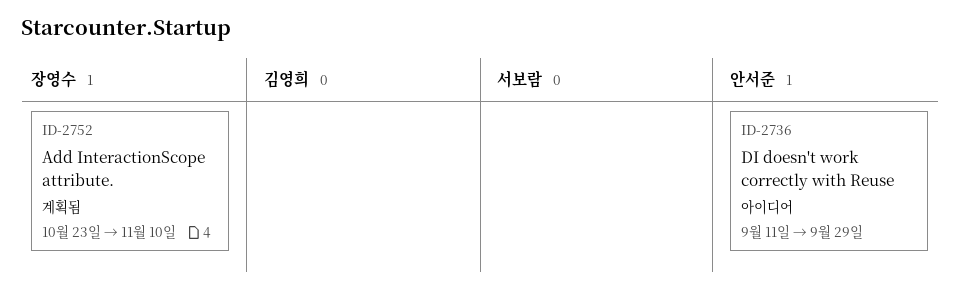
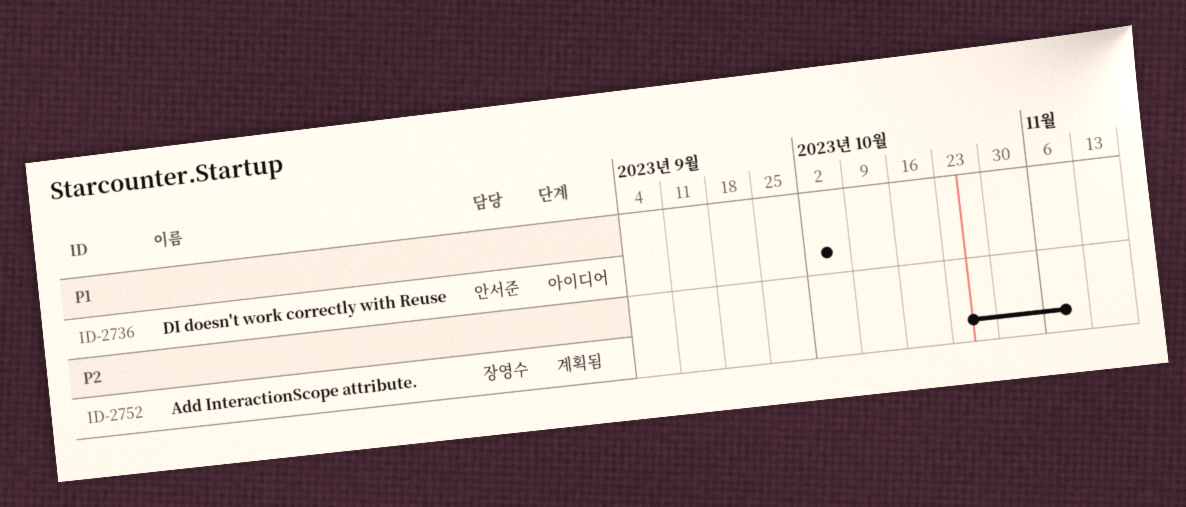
ID-2736, start: Sep 11 -> Oct 2
ID-2736, due: Sep 29 -> Oct 6

